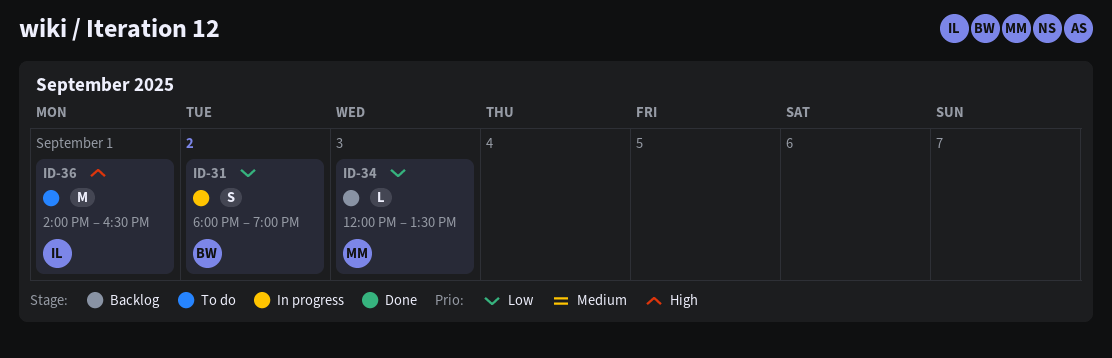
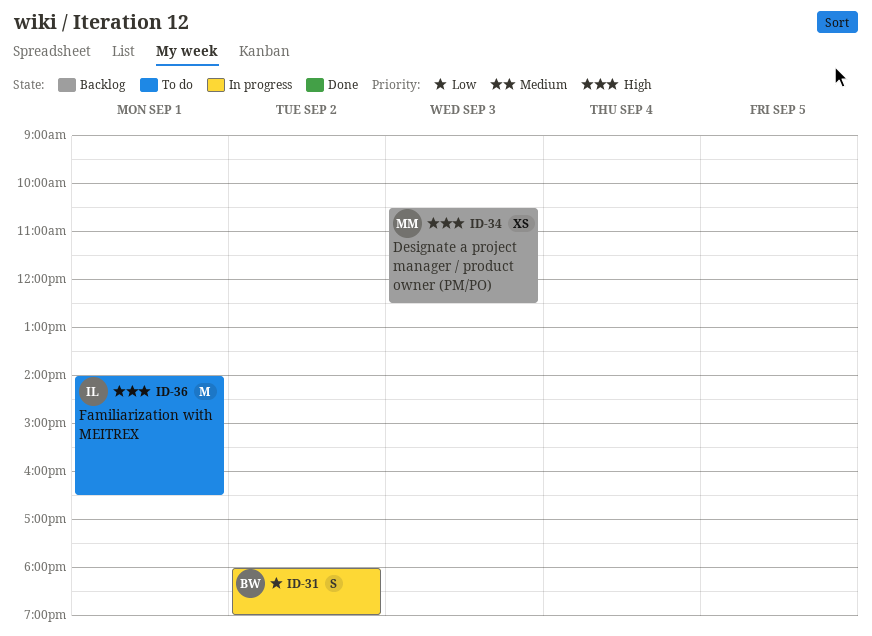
ID-34, priority: Low -> High
ID-34, estimate: L -> XS
ID-34, begins: 12:00 -> 10:30
ID-34, ends: 13:30 -> 12:30

